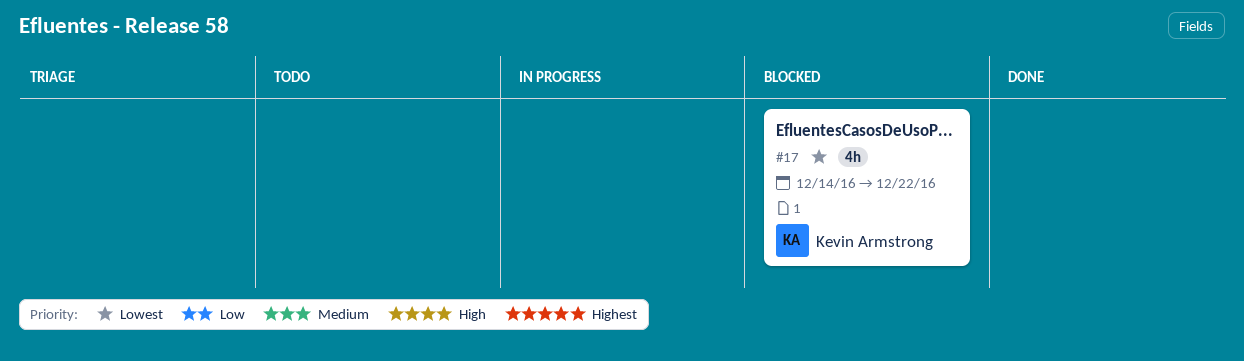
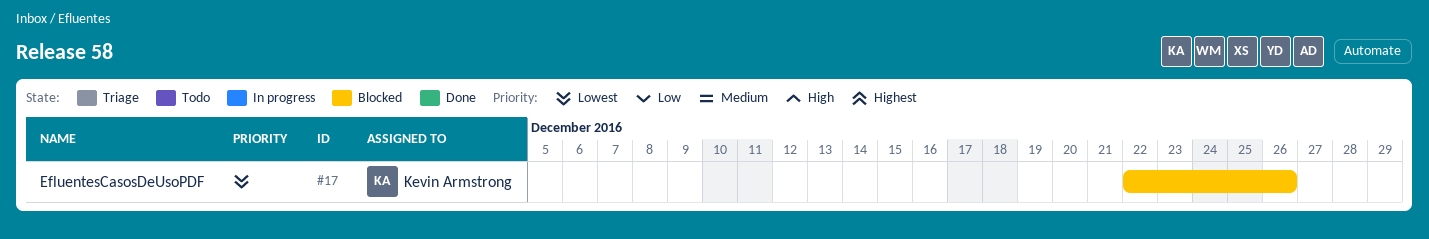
#17, start: Dec 14 -> Dec 22
#17, due: Dec 22 -> Dec 26

